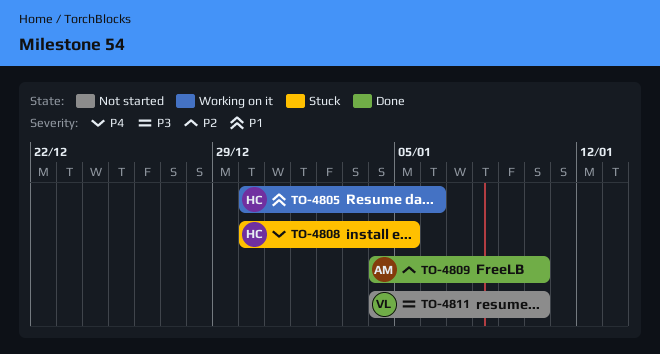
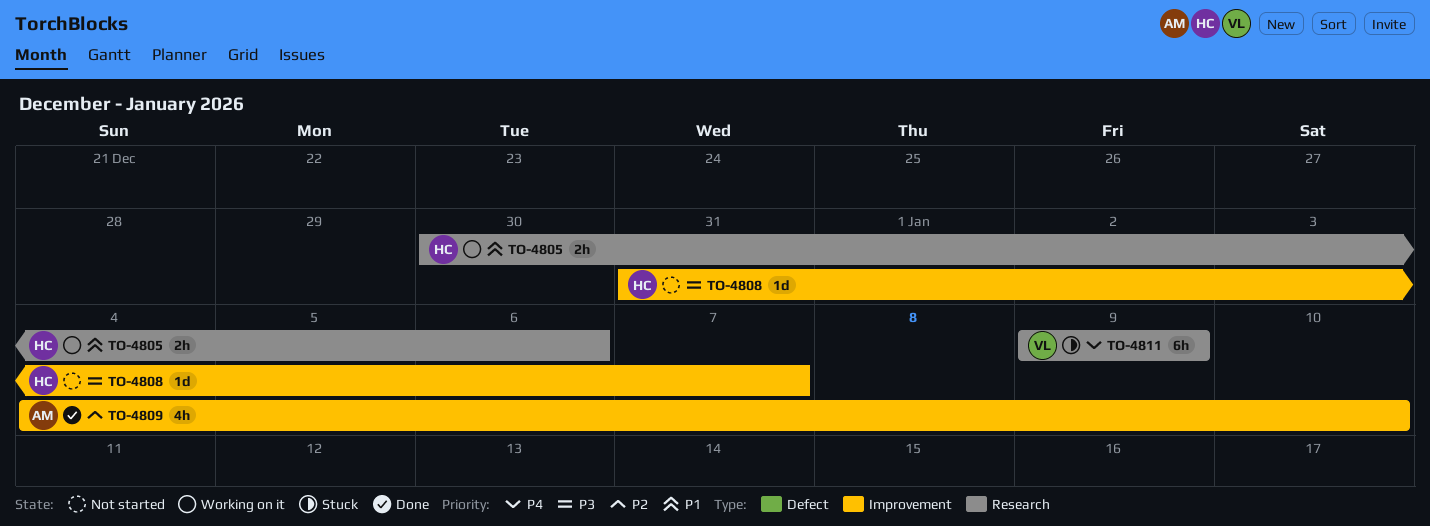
TO-4808, status: Stuck -> Not started
TO-4808, priority: P4 -> P3
TO-4808, start: Dec 30 -> Dec 31
TO-4808, due: Jan 5 -> Jan 7
TO-4811, status: Not started -> Stuck
TO-4811, priority: P3 -> P4
TO-4811, start: Jan 4 -> Jan 9
TO-4811, due: Jan 10 -> Jan 9

